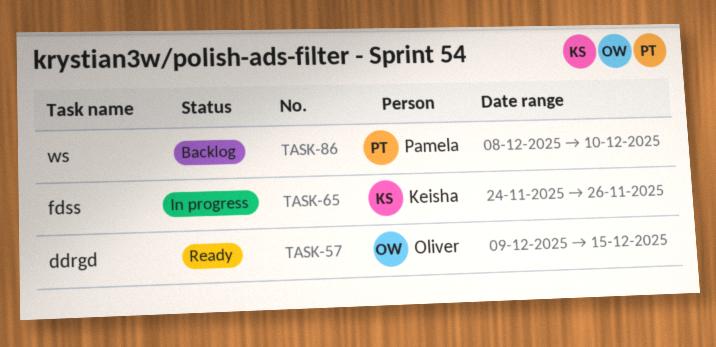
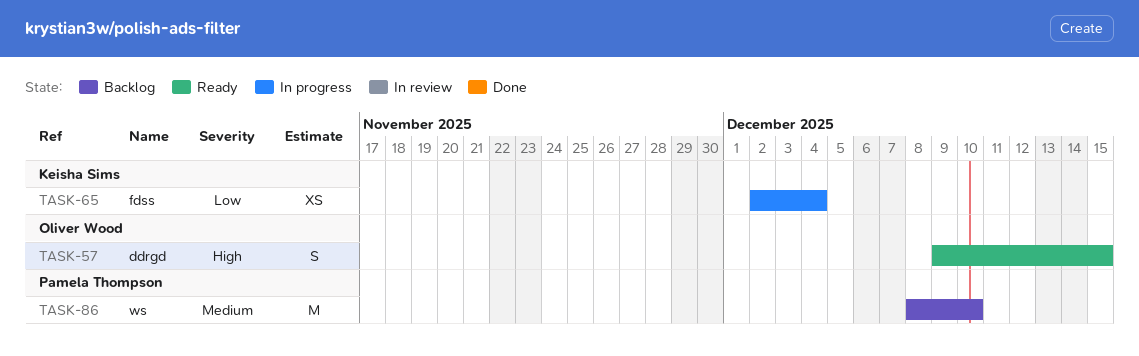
TASK-65, start: Nov 24 -> Dec 2
TASK-65, due: Nov 26 -> Dec 4

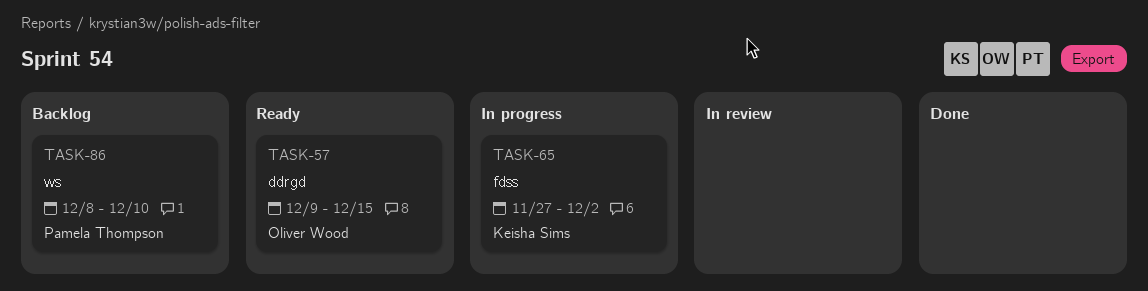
TASK-65, start: Dec 2 -> Nov 27
TASK-65, due: Dec 4 -> Dec 2

